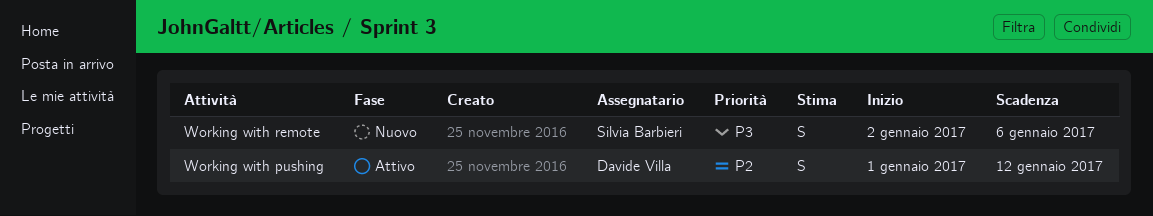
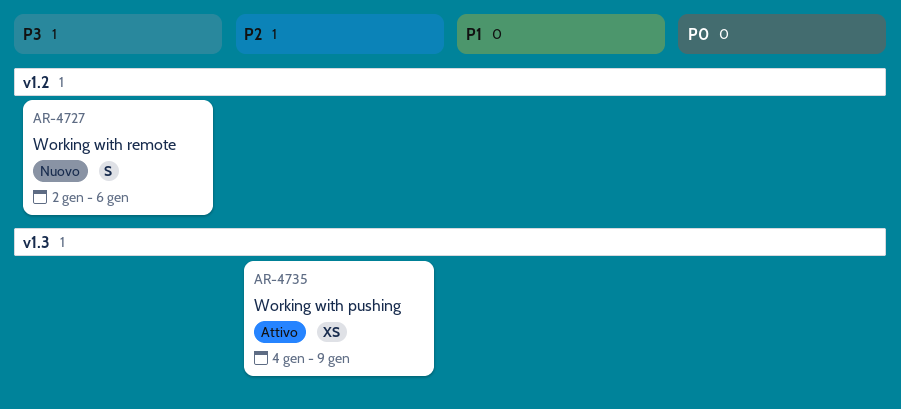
Working with pushing, estimate: S -> XS
Working with pushing, start: Jan 1 -> Jan 4
Working with pushing, due: Jan 12 -> Jan 9

